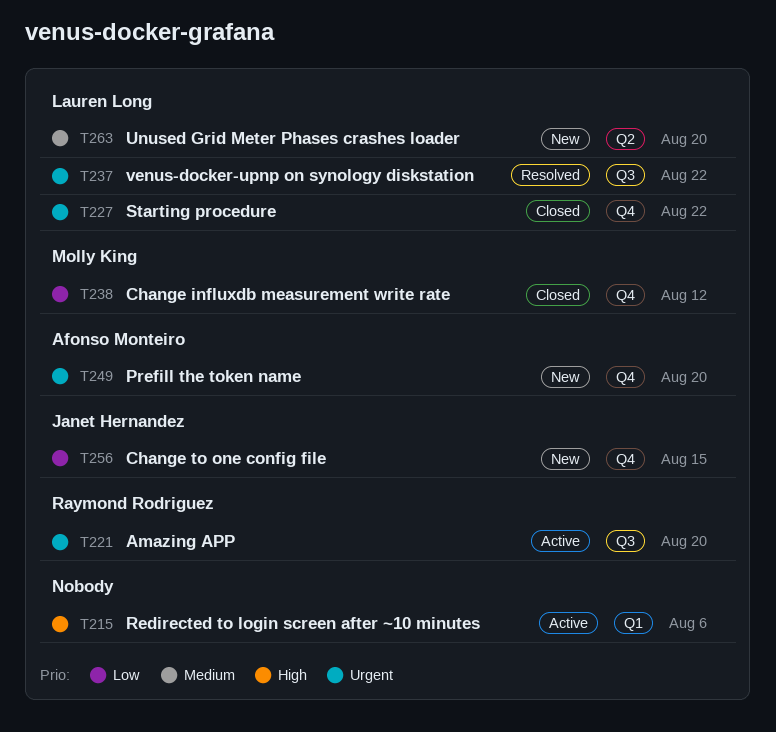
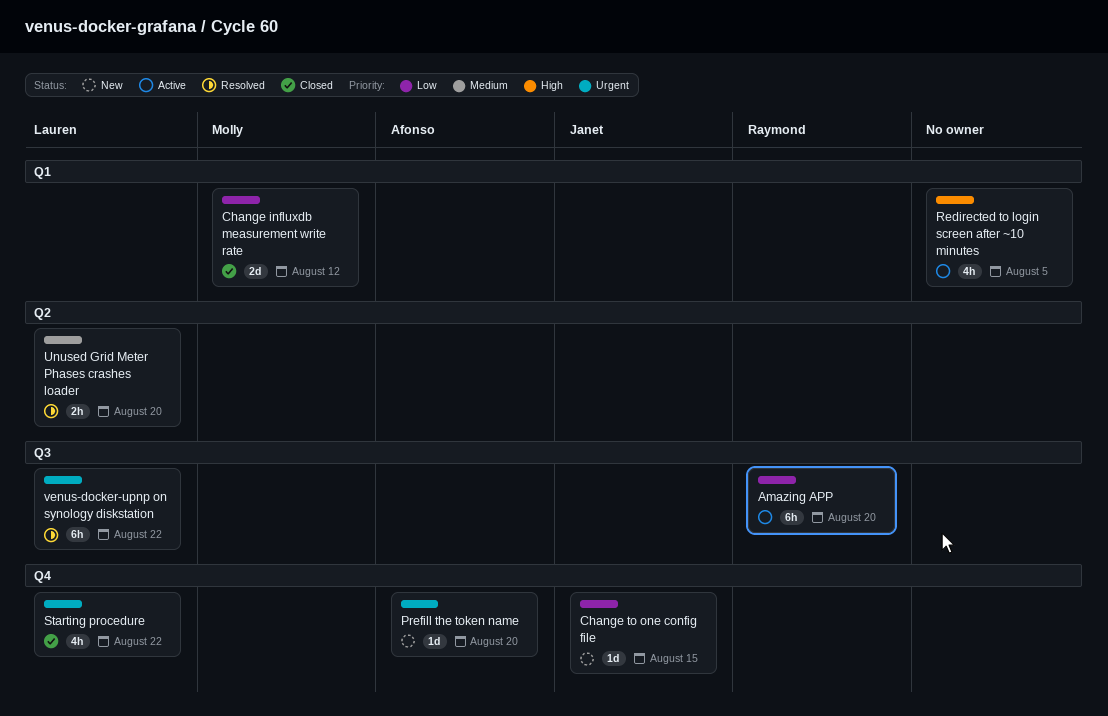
Amazing APP, priority: Urgent -> Low
Change influxdb measurement write rate, label: Q4 -> Q1
Redirected to login screen after ~10 minutes, due: Aug 6 -> Aug 5
Unused Grid Meter Phases crashes loader, status: New -> Resolved

